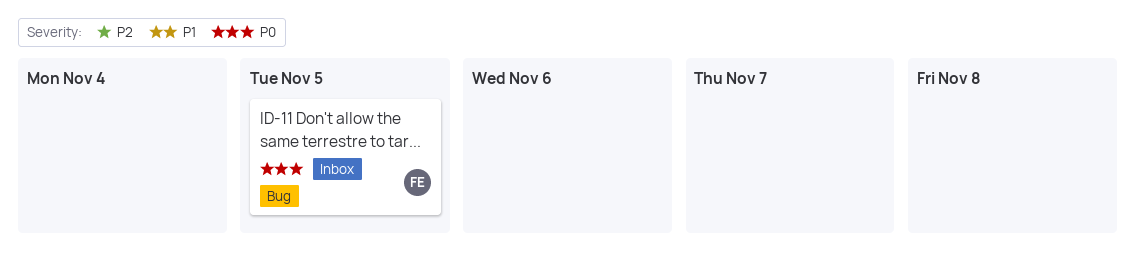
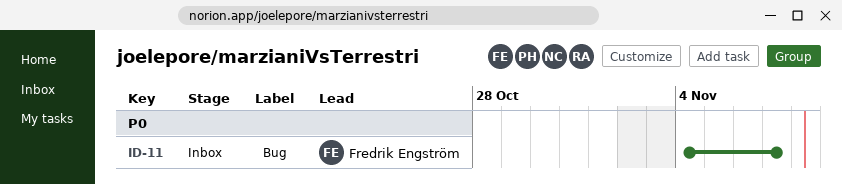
ID-11, due: Nov 5 -> Nov 7

